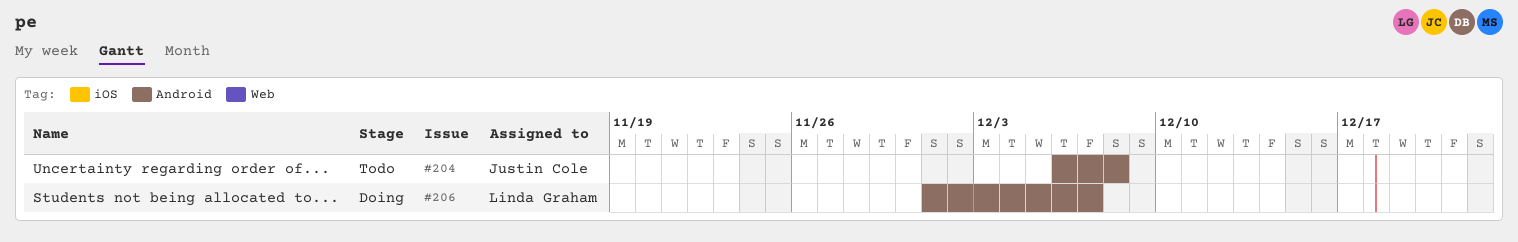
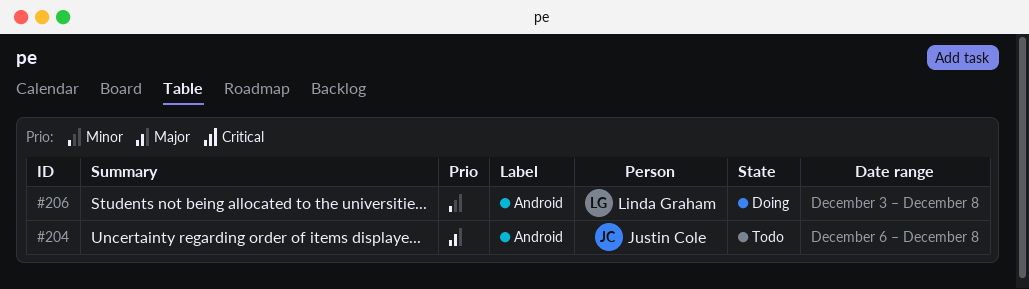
#206, start: Dec 1 -> Dec 3
#206, due: Dec 7 -> Dec 8

